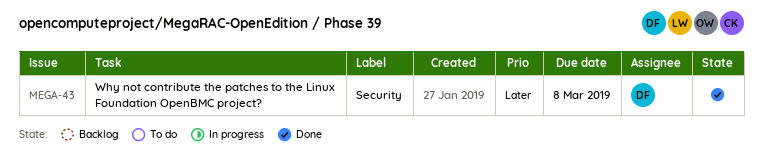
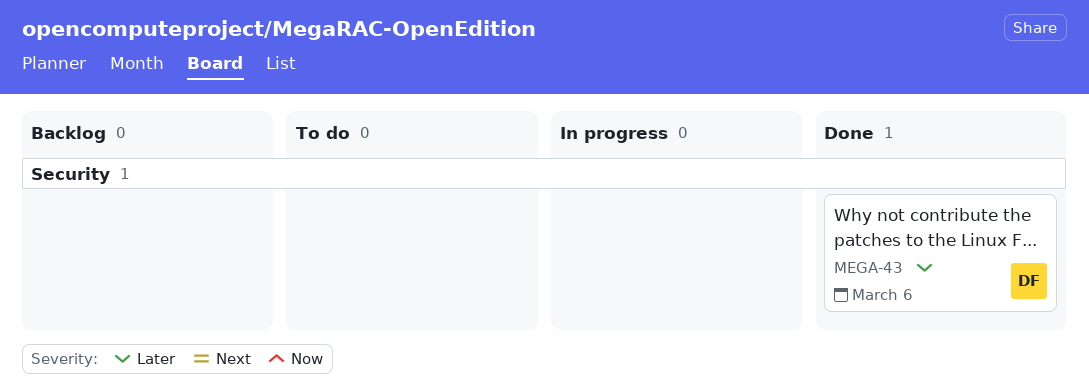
MEGA-43, due: Mar 8 -> Mar 6

